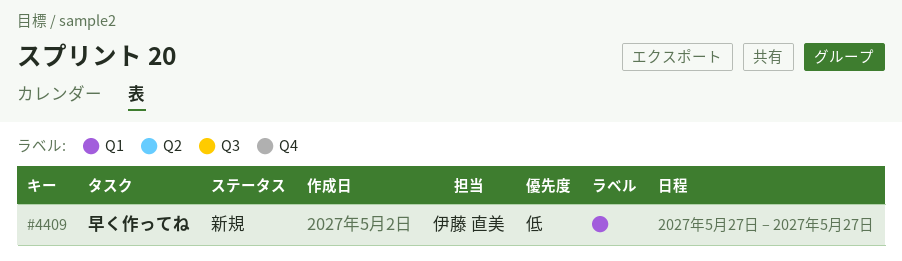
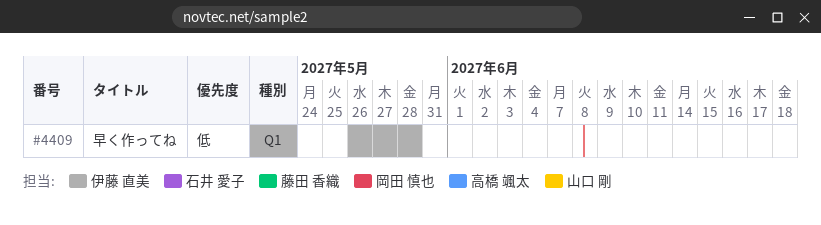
#4409, start: May 27 -> May 26
#4409, due: May 27 -> May 28

